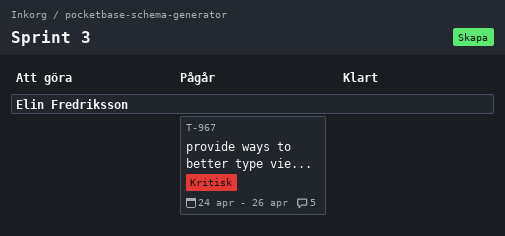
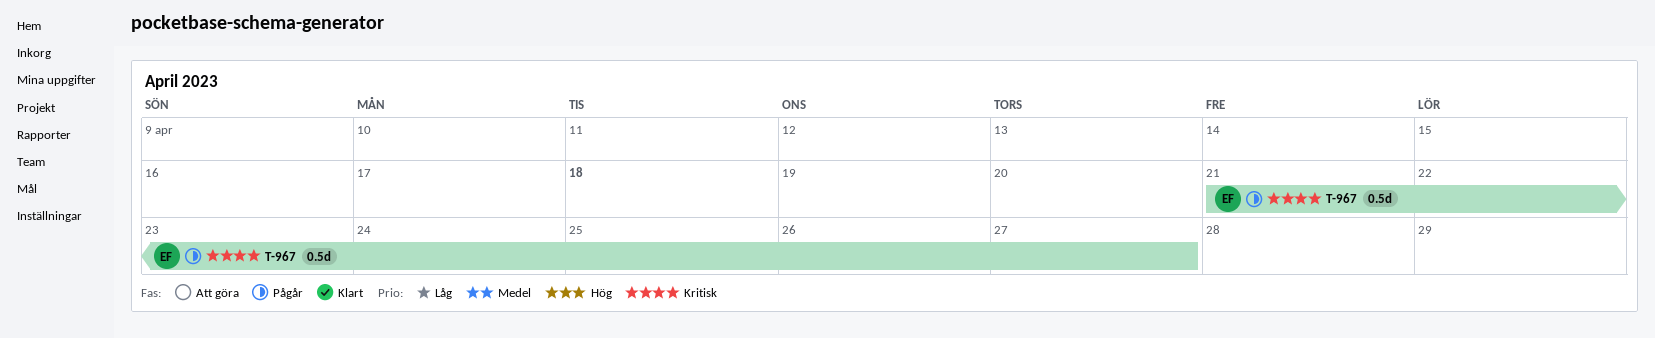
T-967, start: Apr 24 -> Apr 21
T-967, due: Apr 26 -> Apr 27

